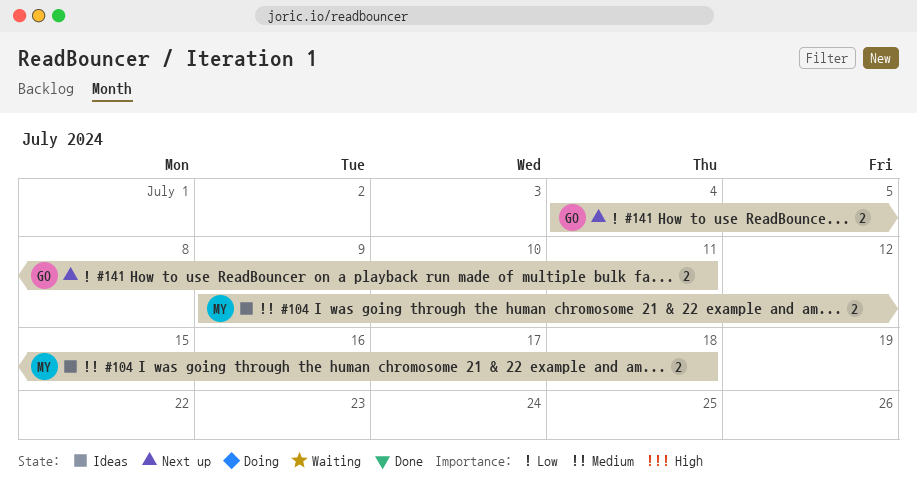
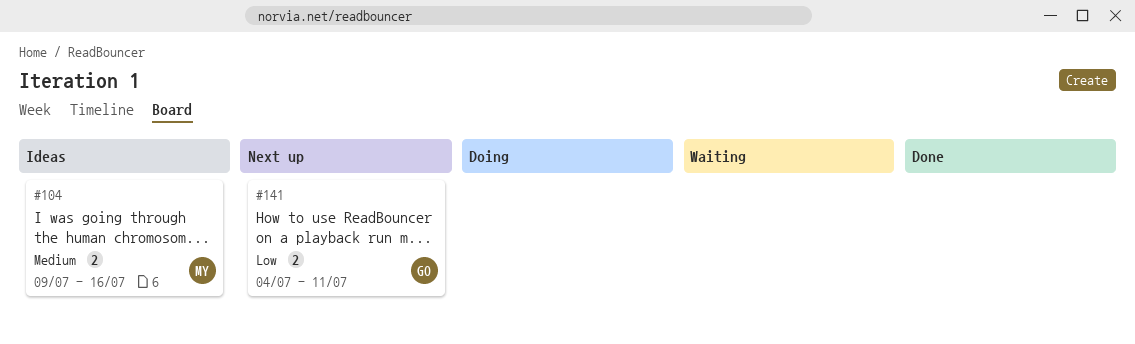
#104, due: Jul 18 -> Jul 16

